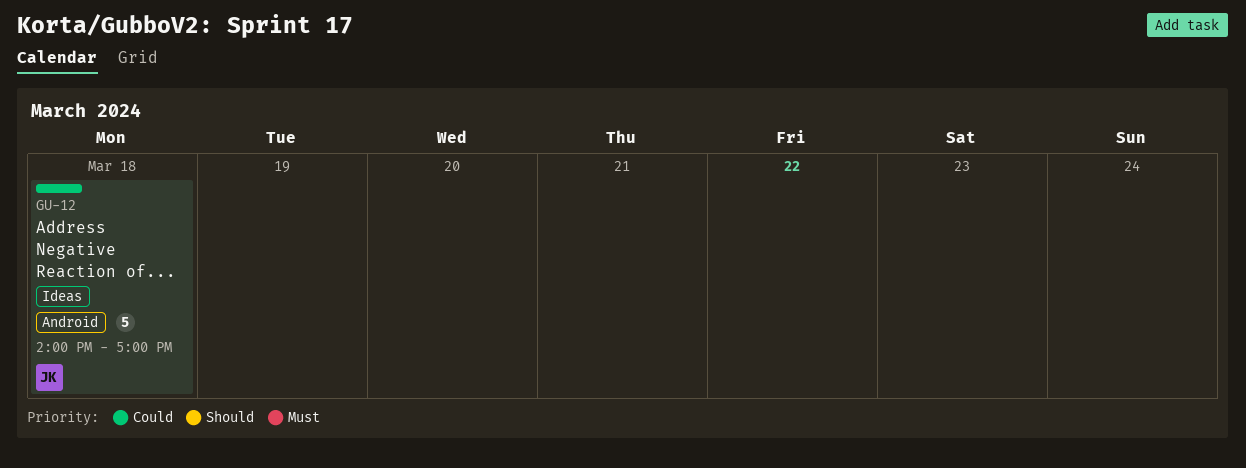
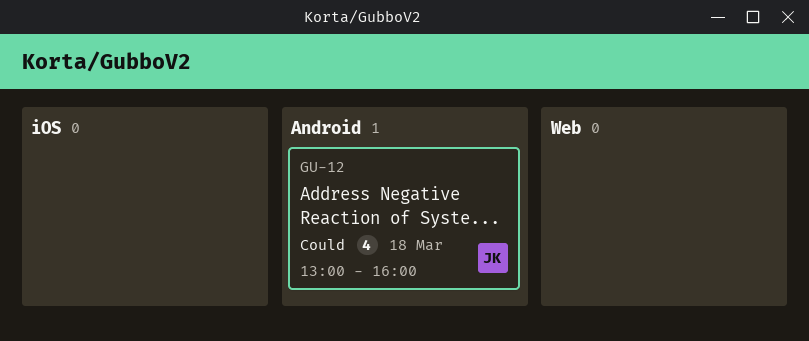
GU-12, estimate: 5 -> 4
GU-12, begins: 14:00 -> 13:00
GU-12, ends: 17:00 -> 16:00

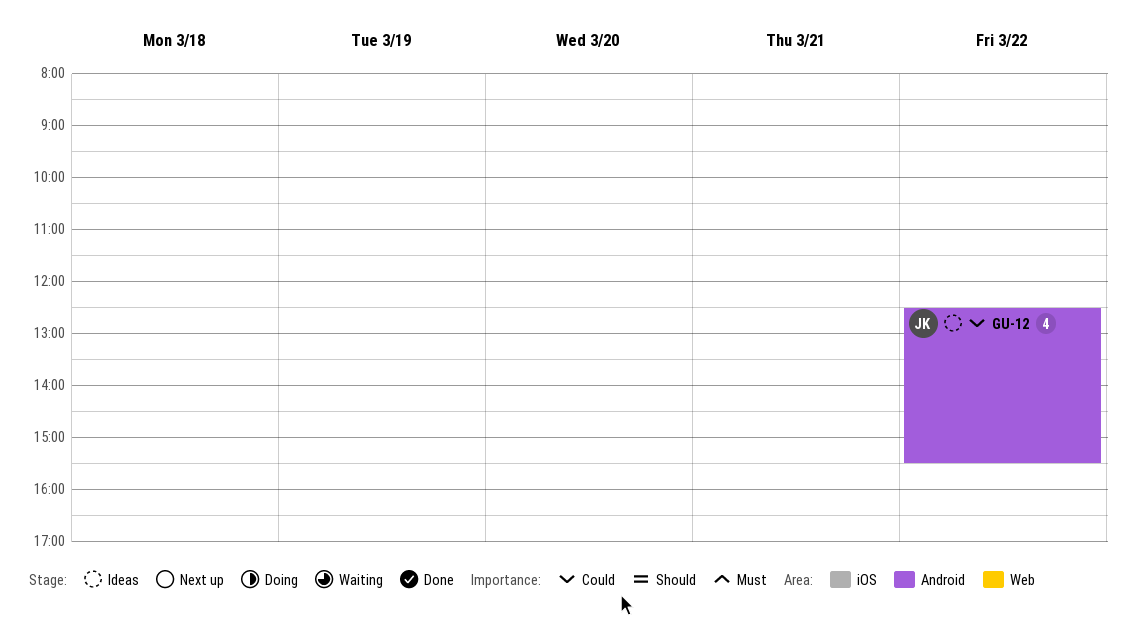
GU-12, day: Mar 18 -> Mar 22
GU-12, begins: 13:00 -> 12:30
GU-12, ends: 16:00 -> 15:30

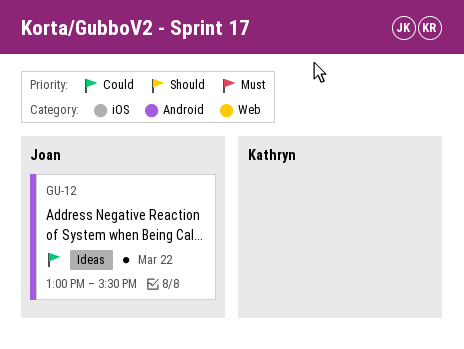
GU-12, estimate: 4 -> 1
GU-12, begins: 12:30 -> 13:00

